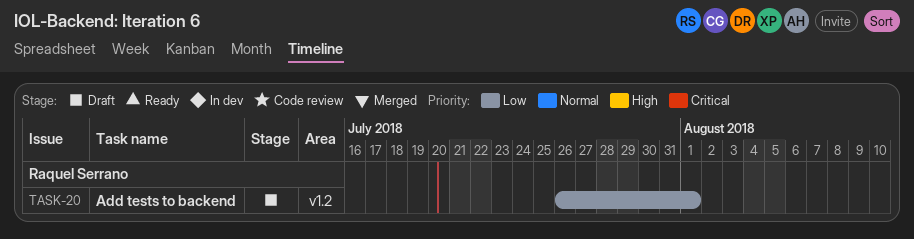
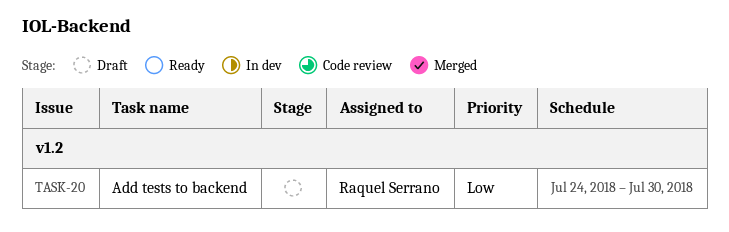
TASK-20, start: Jul 26 -> Jul 24
TASK-20, due: Aug 1 -> Jul 30

